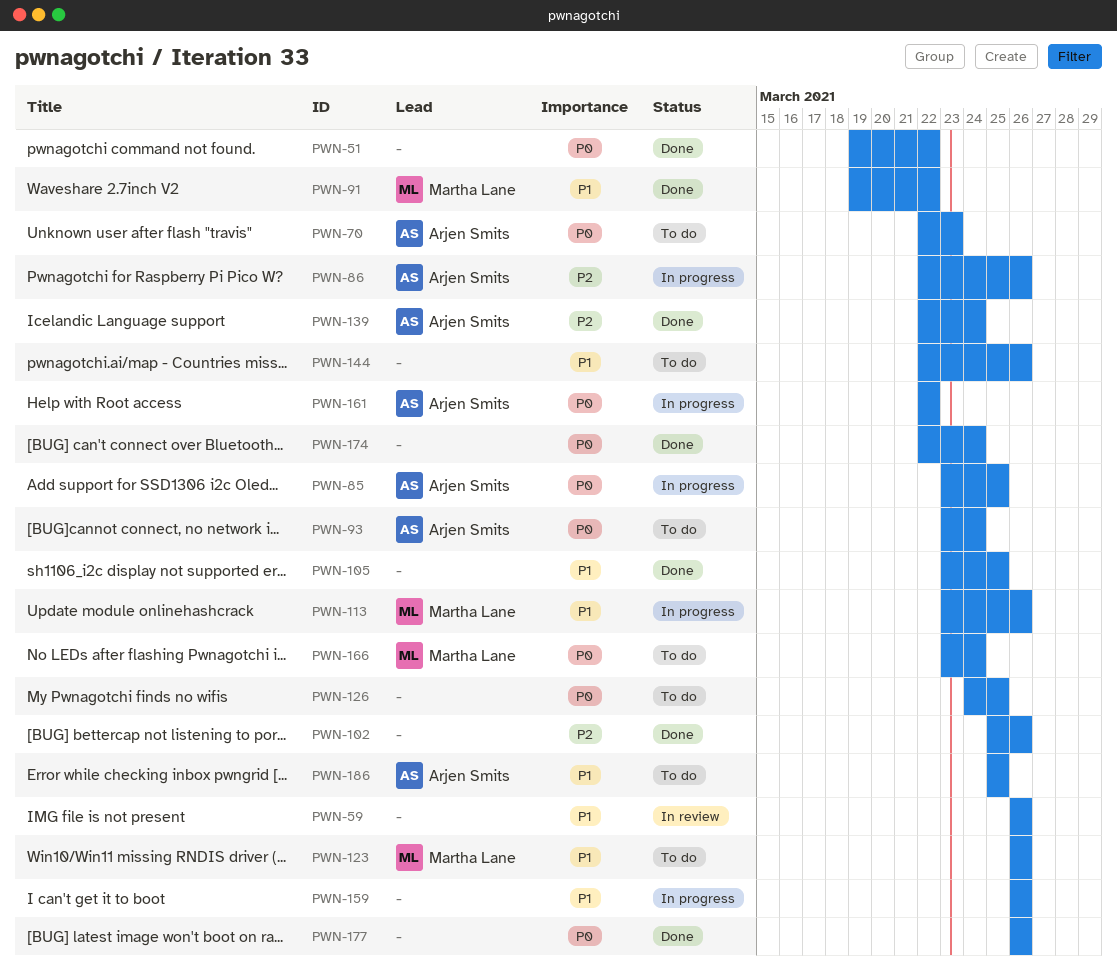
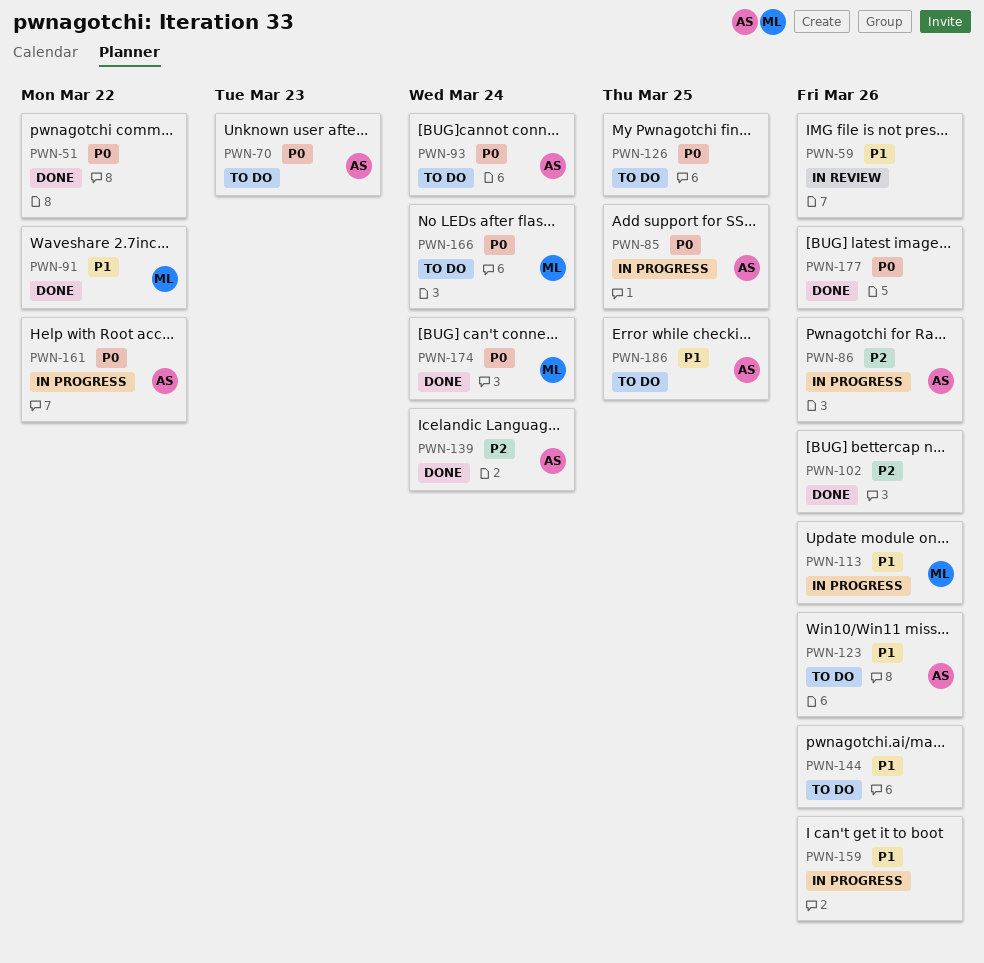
PWN-105: present -> none
PWN-123, owner: Martha Lane -> Arjen Smits
PWN-174, owner: none -> Martha Lane

